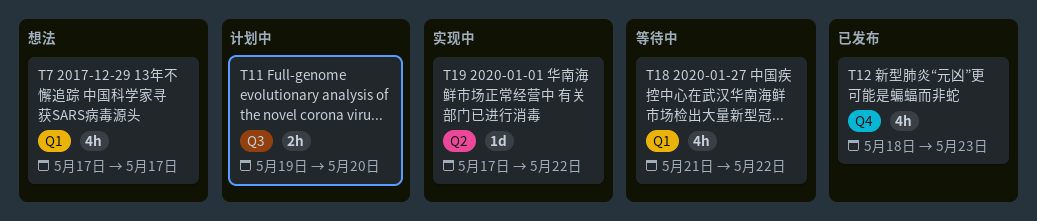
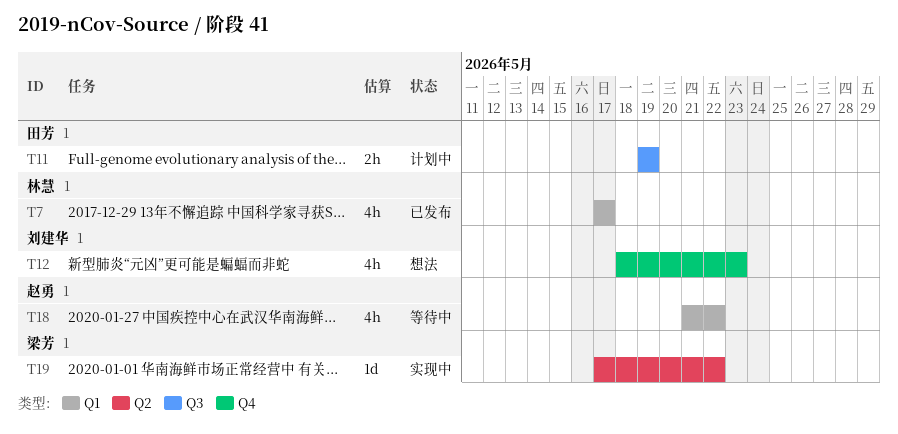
T7, status: 想法 -> 已发布
T11, due: May 20 -> May 19
T12, status: 已发布 -> 想法

